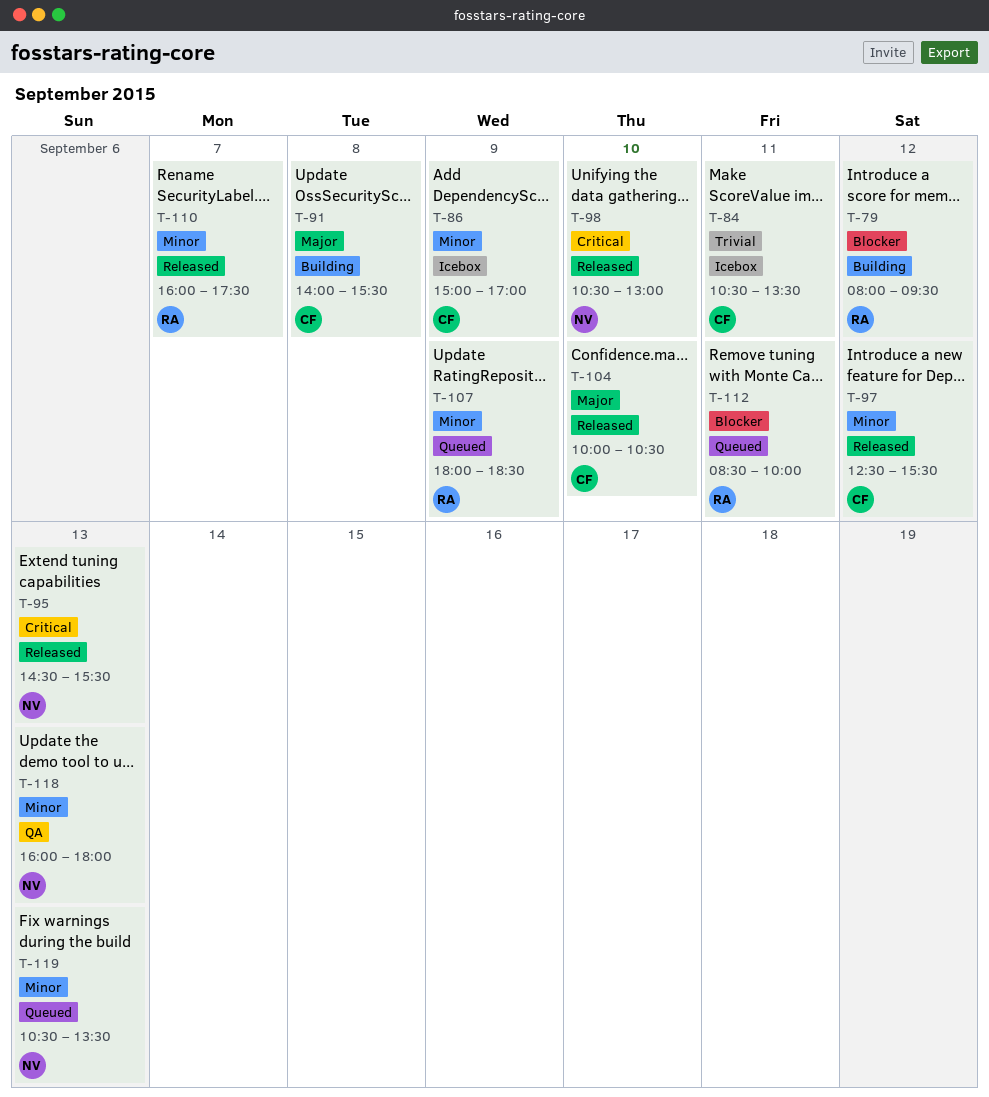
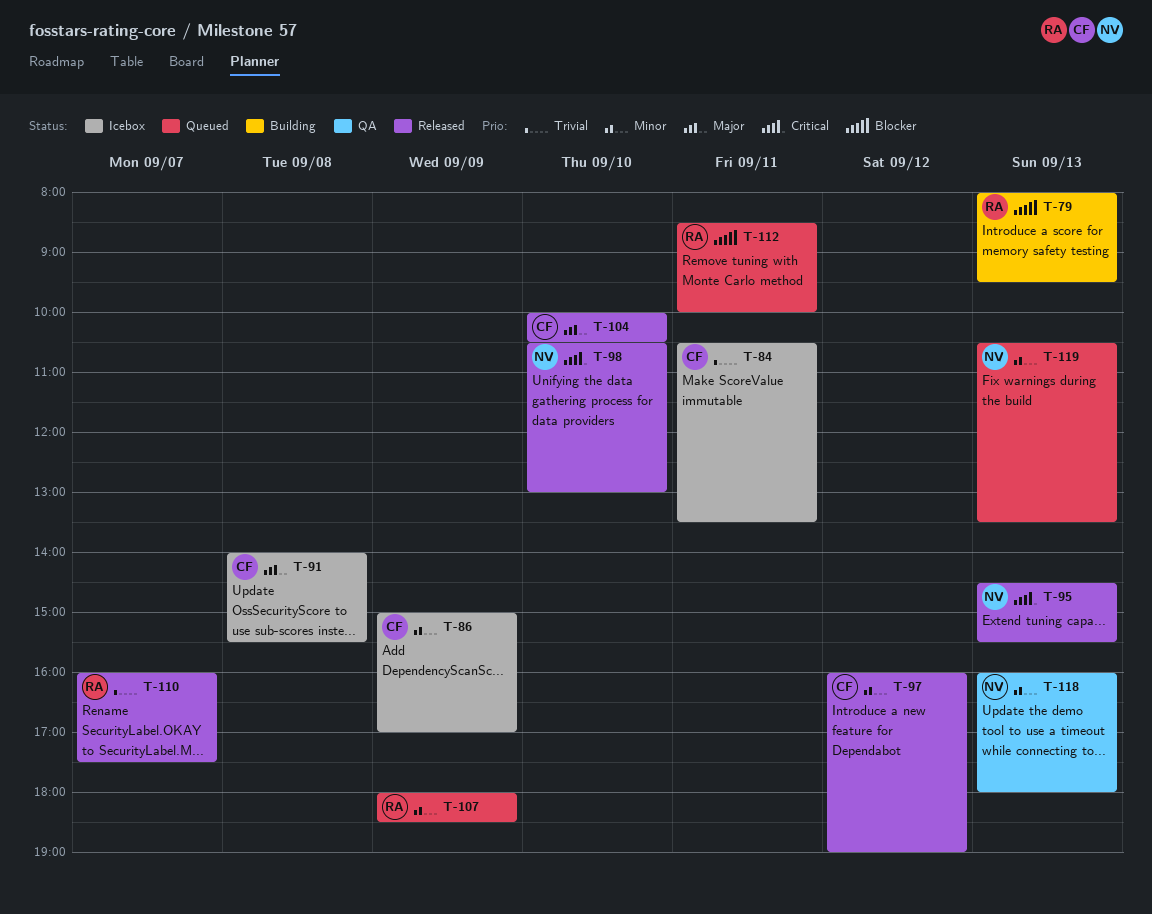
T-79, day: Sep 12 -> Sep 13
T-91, status: Building -> Icebox
T-97, begins: 12:30 -> 16:00
T-97, ends: 15:30 -> 19:00
T-110, priority: Minor -> Trivial

